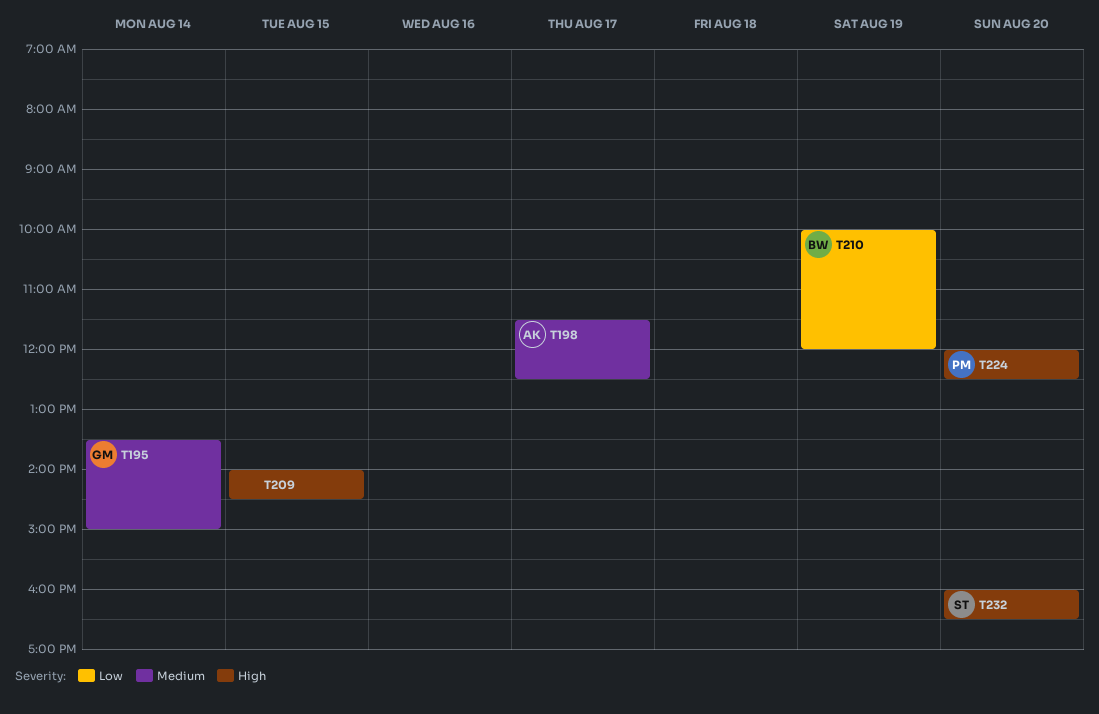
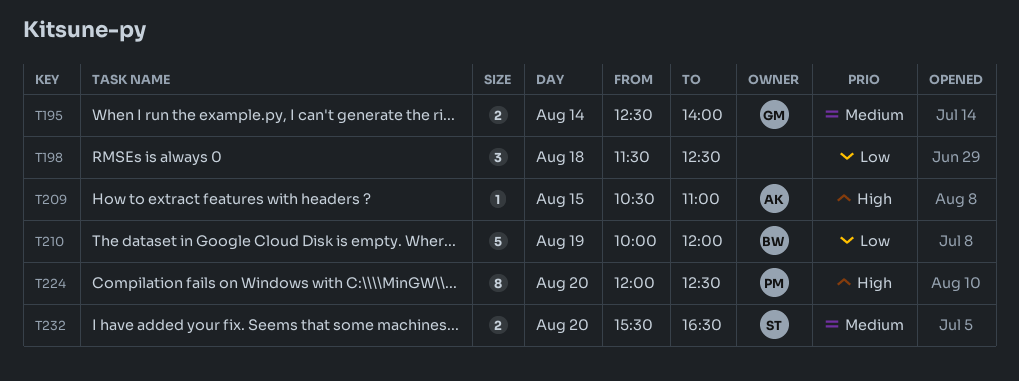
T195, begins: 13:30 -> 12:30
T195, ends: 15:00 -> 14:00
T198, owner: AK -> none
T198, priority: Medium -> Low
T198, day: Aug 17 -> Aug 18
T209, owner: none -> AK
T209, begins: 14:00 -> 10:30
T209, ends: 14:30 -> 11:00
T232, priority: High -> Medium
T232, begins: 16:00 -> 15:30

